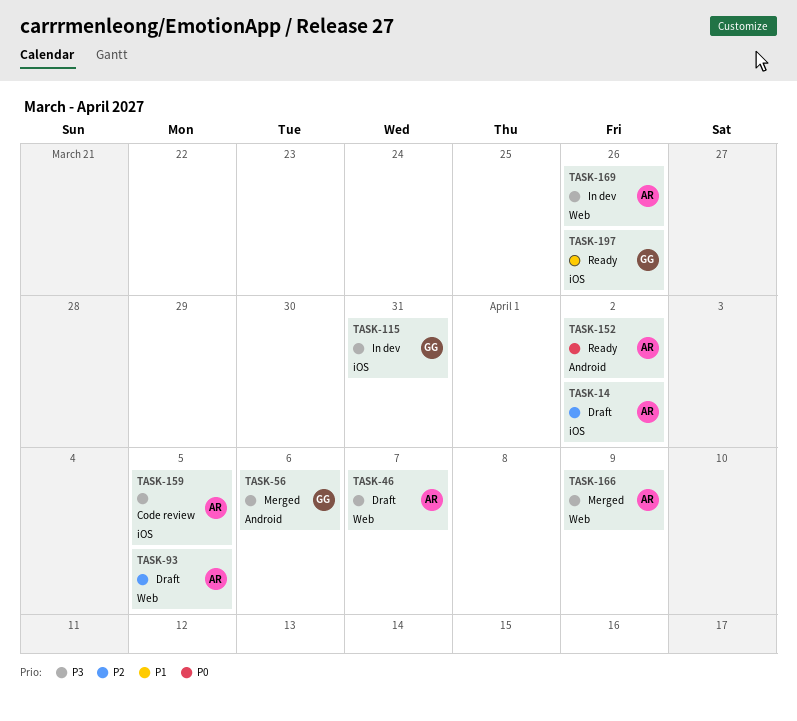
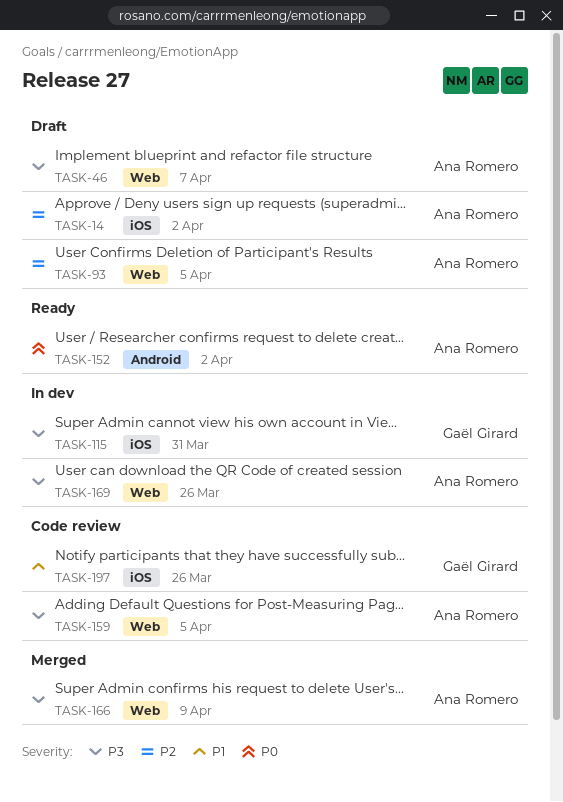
TASK-56: present -> none
TASK-159, label: iOS -> Web
TASK-197, status: Ready -> Code review

